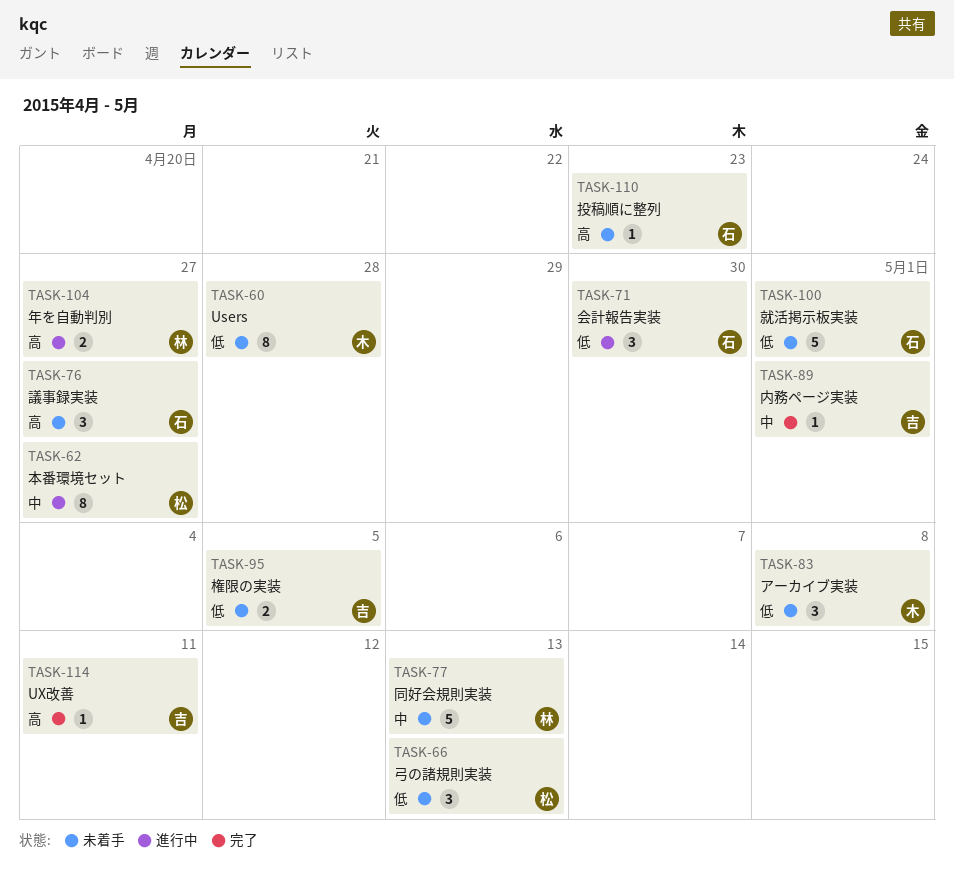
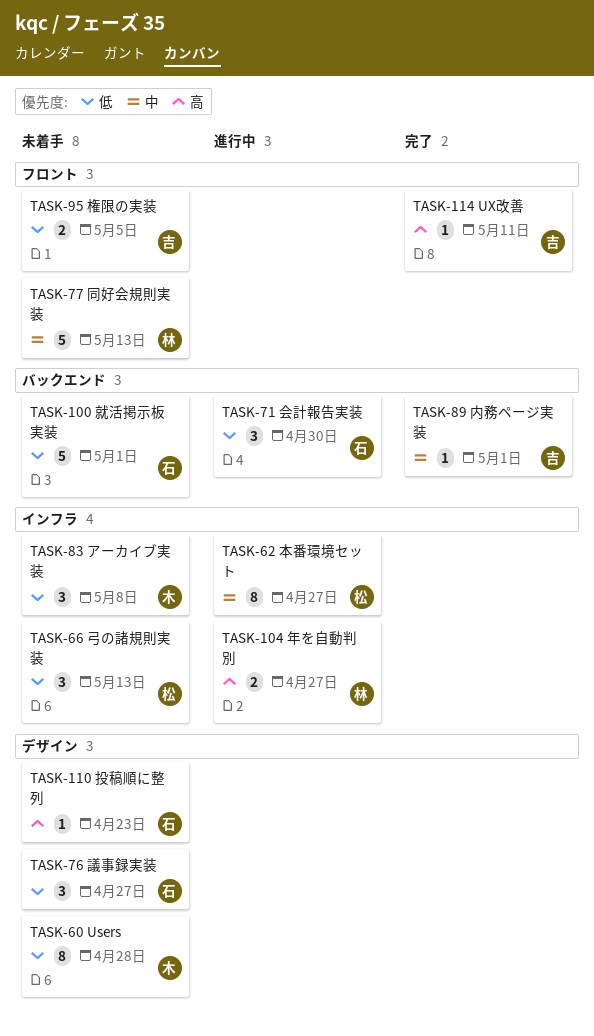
TASK-76, priority: 高 -> 低

